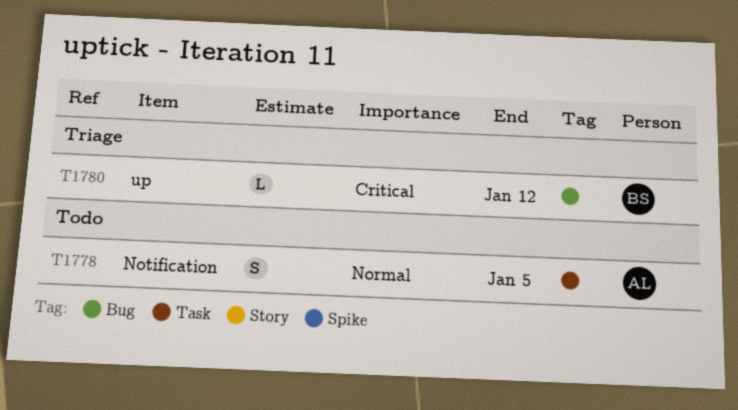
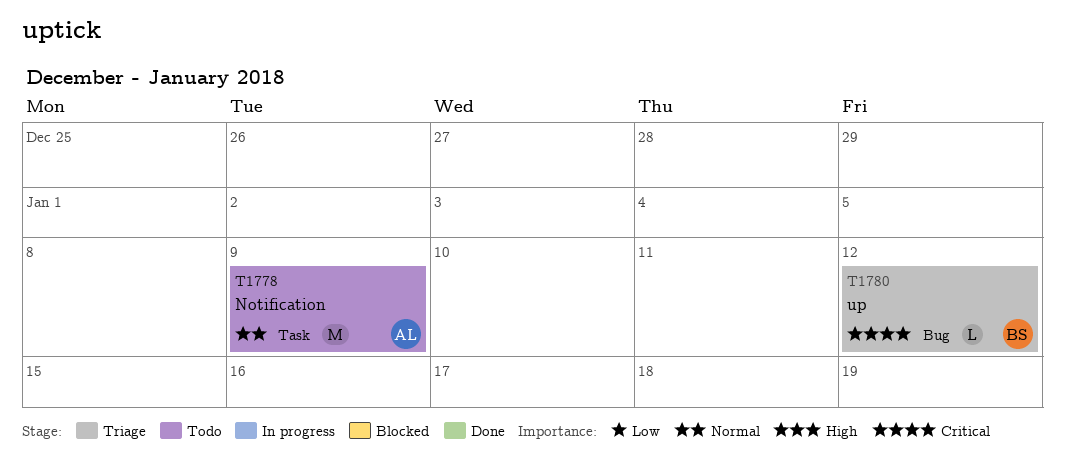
T1778, estimate: S -> M
T1778, due: Jan 5 -> Jan 9

